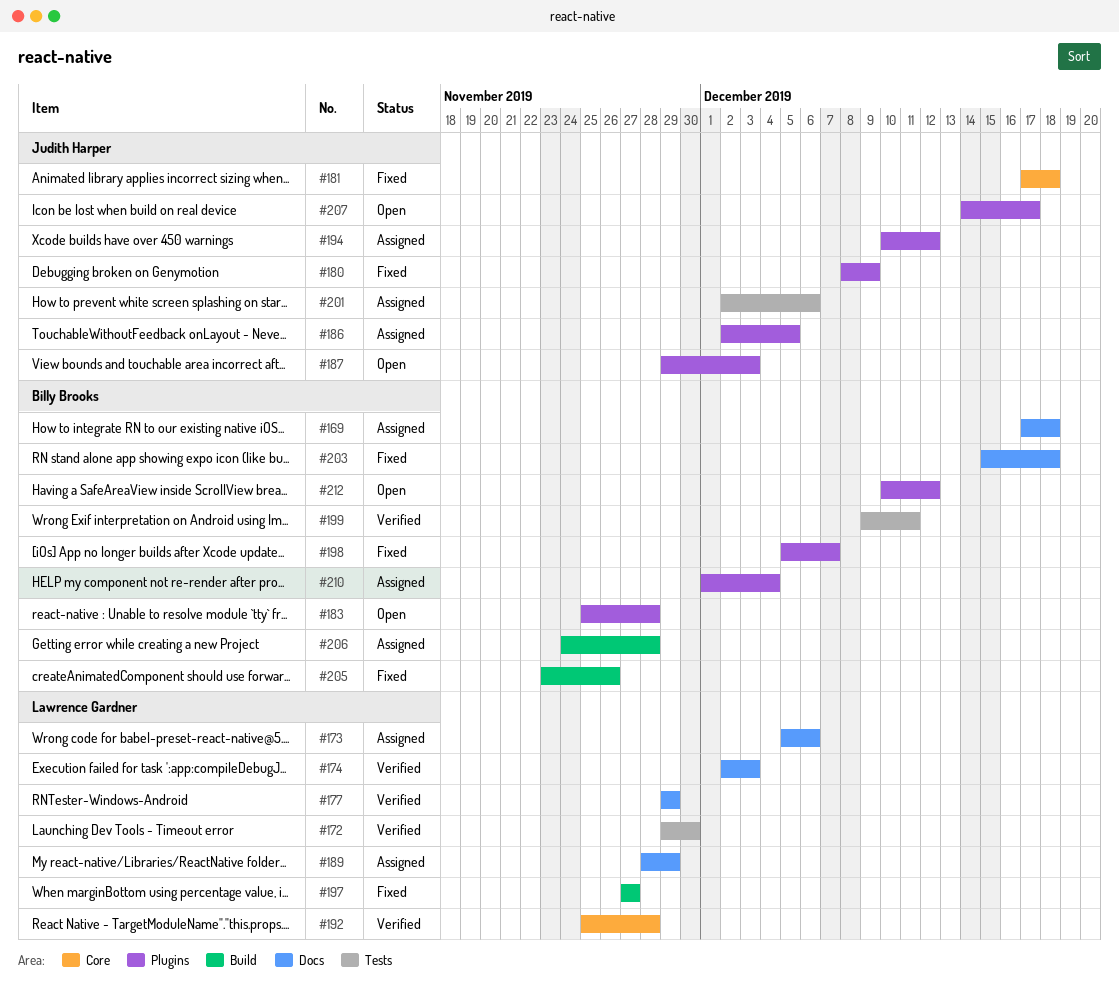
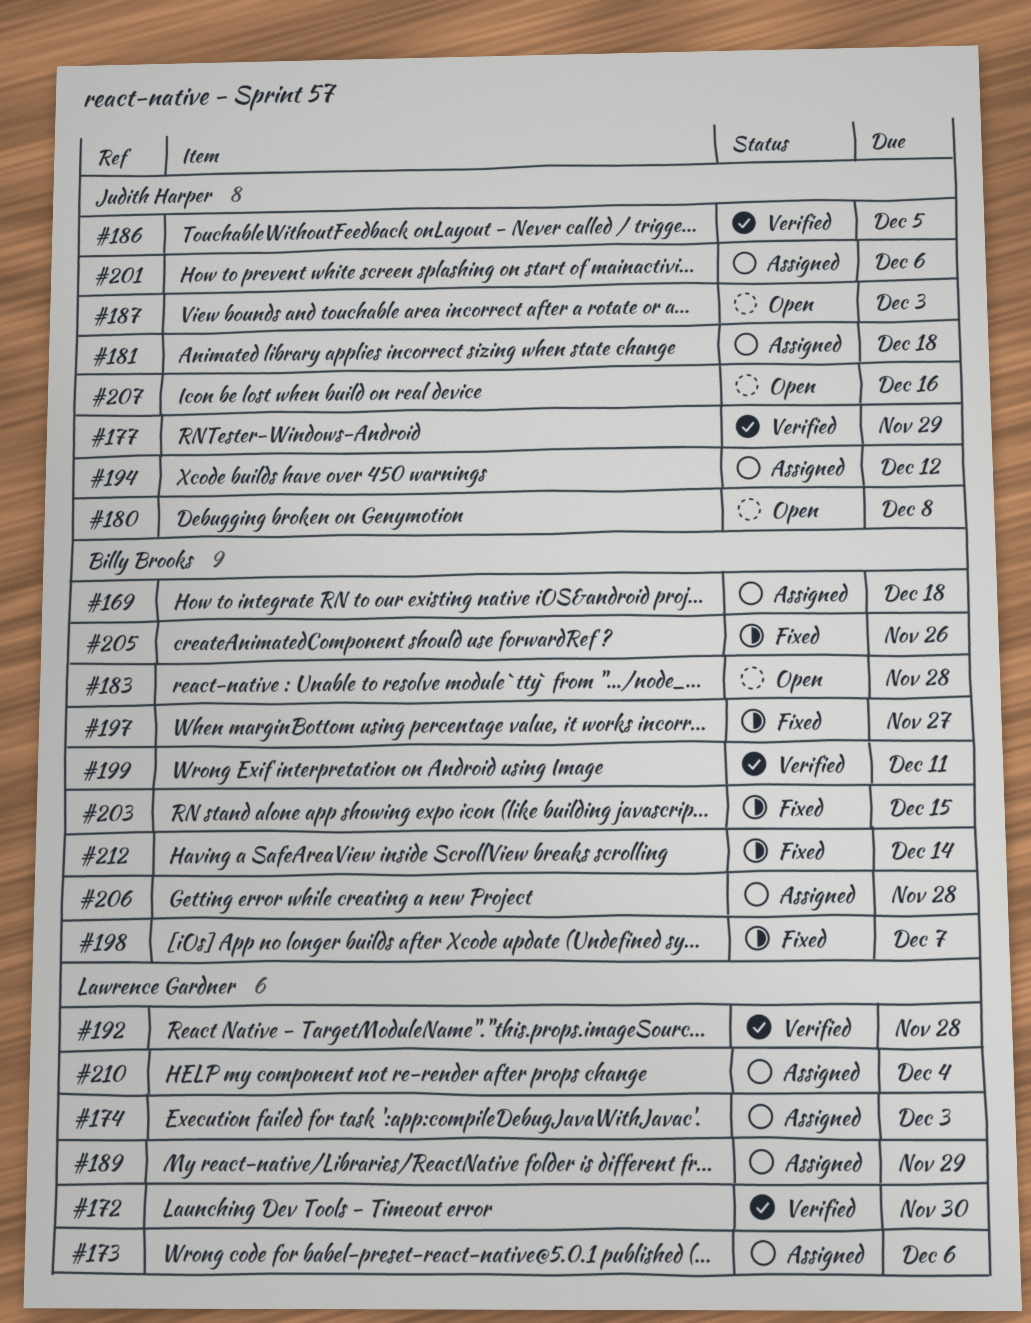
#174, status: Verified -> Assigned
#177, owner: Lawrence Gardner -> Judith Harper
#180, status: Fixed -> Open
#180, due: Dec 9 -> Dec 8
#181, status: Fixed -> Assigned
#186, status: Assigned -> Verified
#197, owner: Lawrence Gardner -> Billy Brooks
#203, due: Dec 18 -> Dec 15
#207, due: Dec 17 -> Dec 16
#210, owner: Billy Brooks -> Lawrence Gardner
#212, status: Open -> Fixed
#212, due: Dec 12 -> Dec 14

